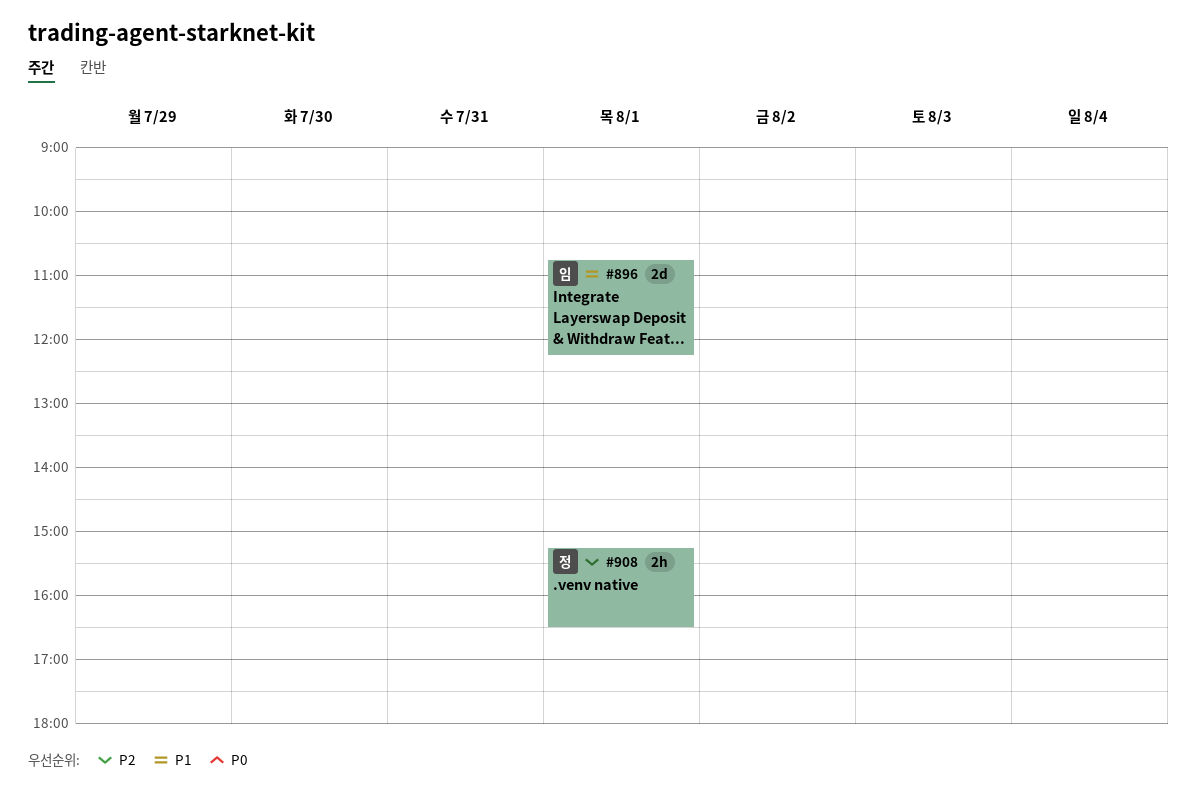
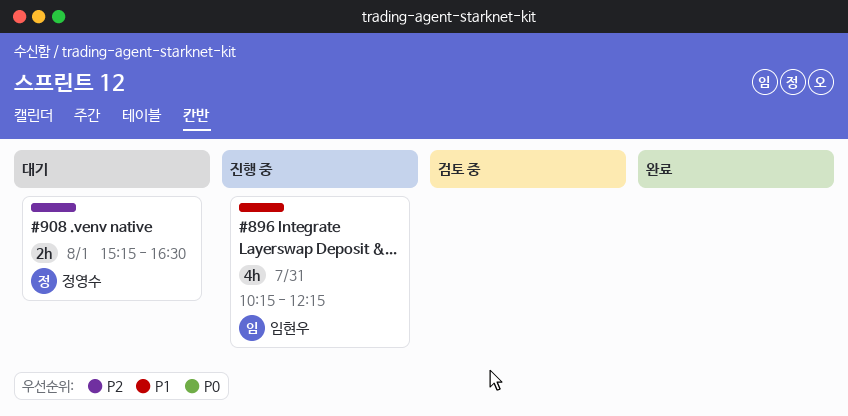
#896, estimate: 2d -> 4h
#896, day: Aug 1 -> Jul 31
#896, begins: 10:45 -> 10:15

